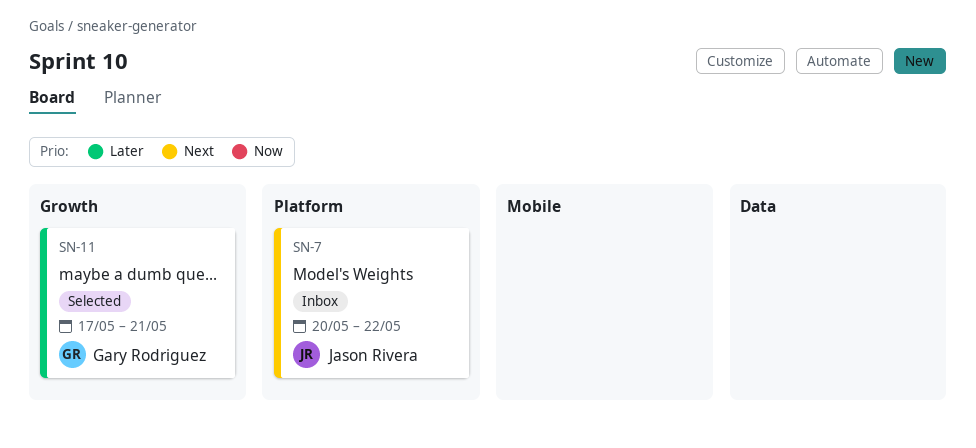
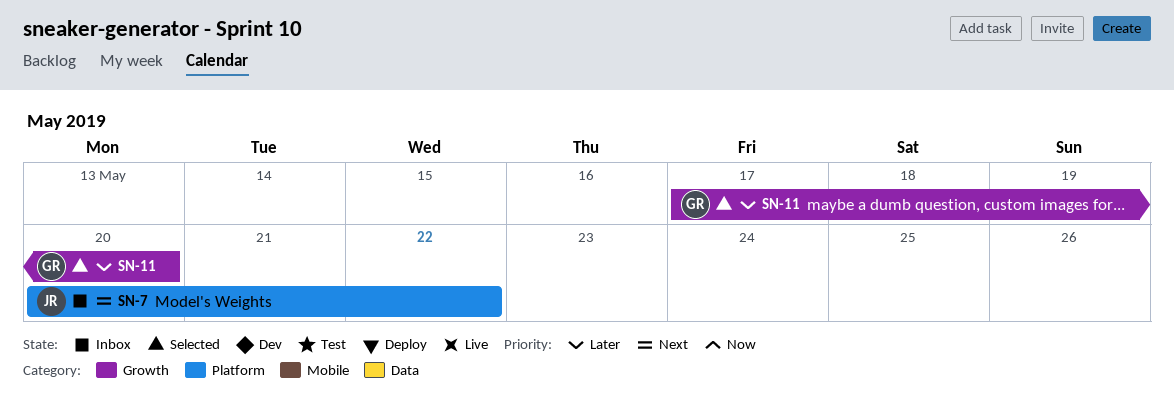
SN-11, due: May 21 -> May 20

